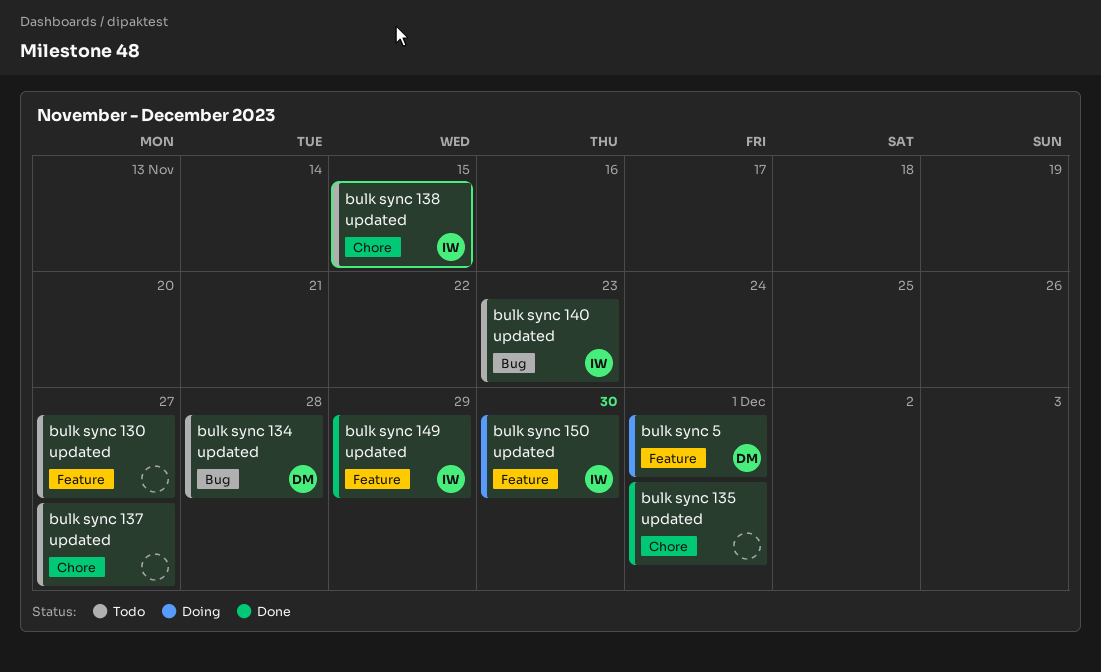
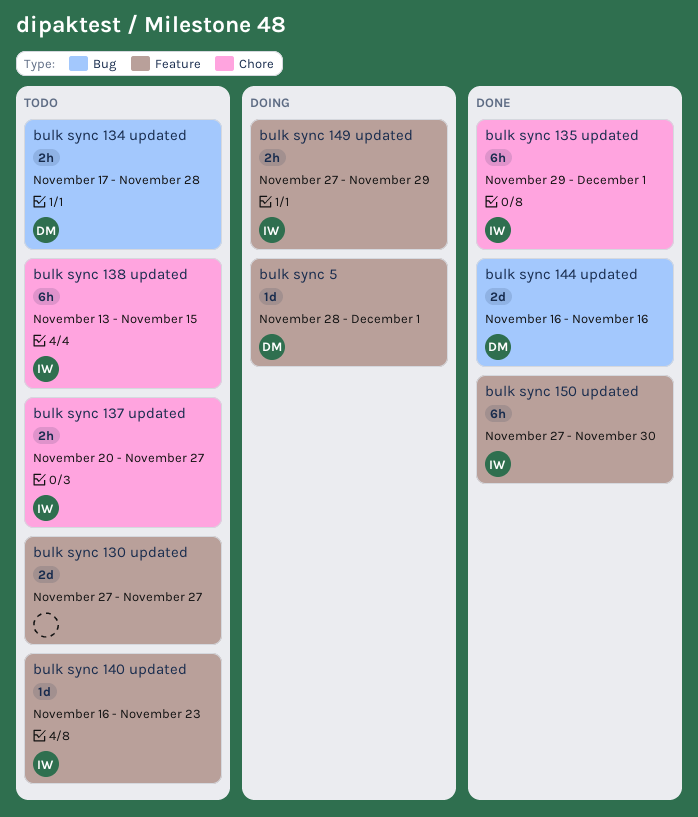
bulk sync 135 updated, owner: none -> IW
bulk sync 137 updated, owner: none -> IW
bulk sync 140 updated, label: Bug -> Feature
bulk sync 144 updated: none -> present
bulk sync 149 updated, status: Done -> Doing
bulk sync 150 updated, status: Doing -> Done

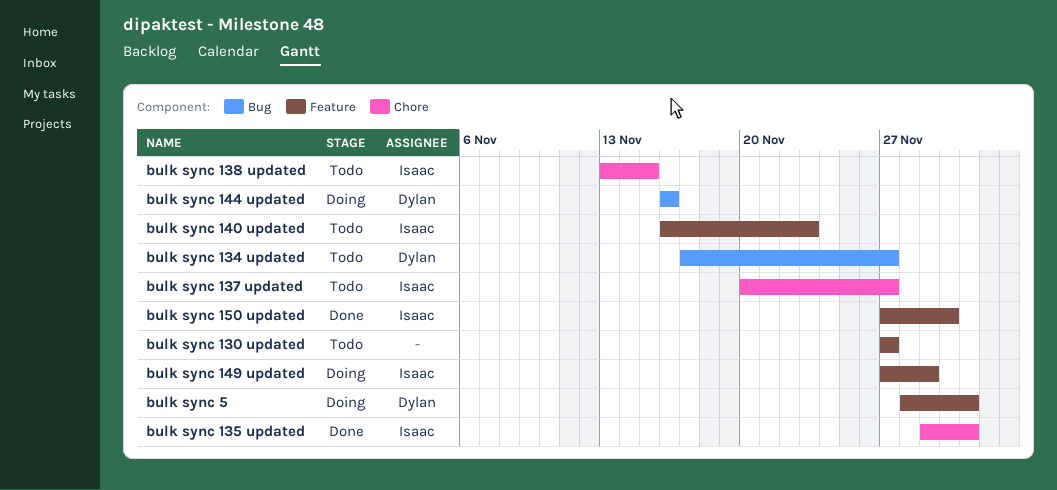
bulk sync 134 updated, due: Nov 28 -> Nov 27
bulk sync 144 updated, status: Done -> Doing

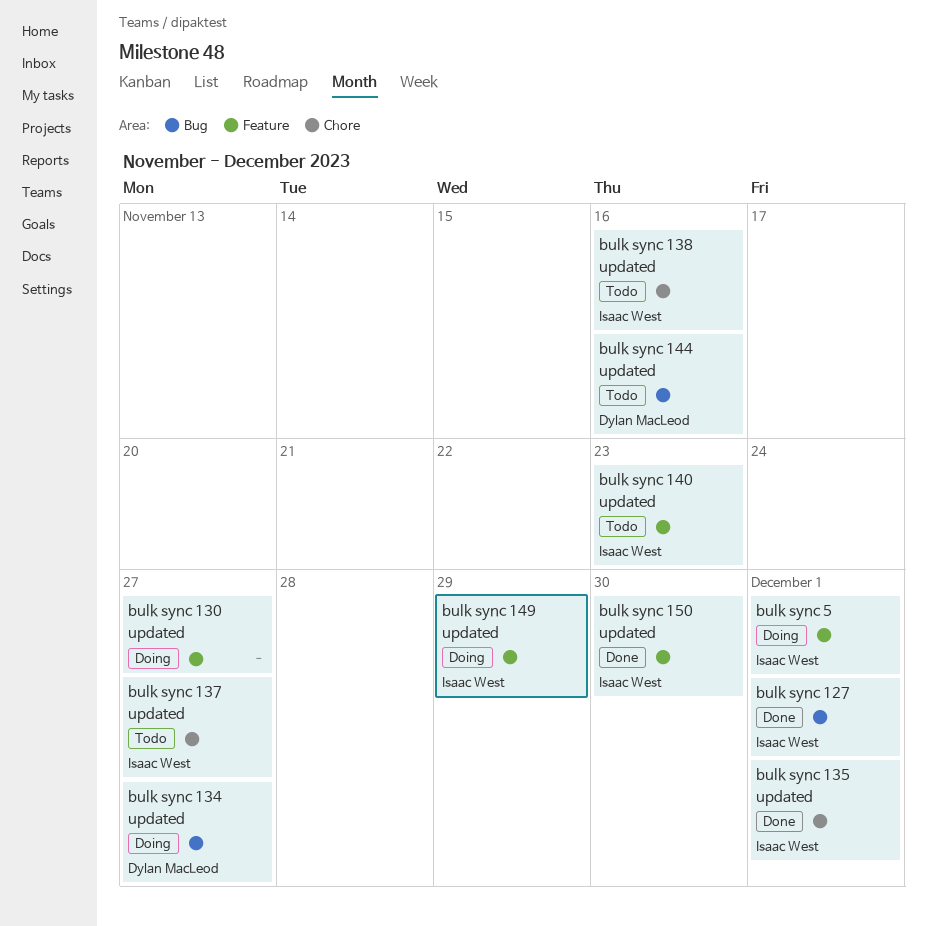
bulk sync 127: none -> present
bulk sync 130 updated, status: Todo -> Doing
bulk sync 134 updated, status: Todo -> Doing
bulk sync 138 updated, due: Nov 15 -> Nov 16
bulk sync 144 updated, status: Doing -> Todo
bulk sync 5, owner: Dylan MacLeod -> Isaac West

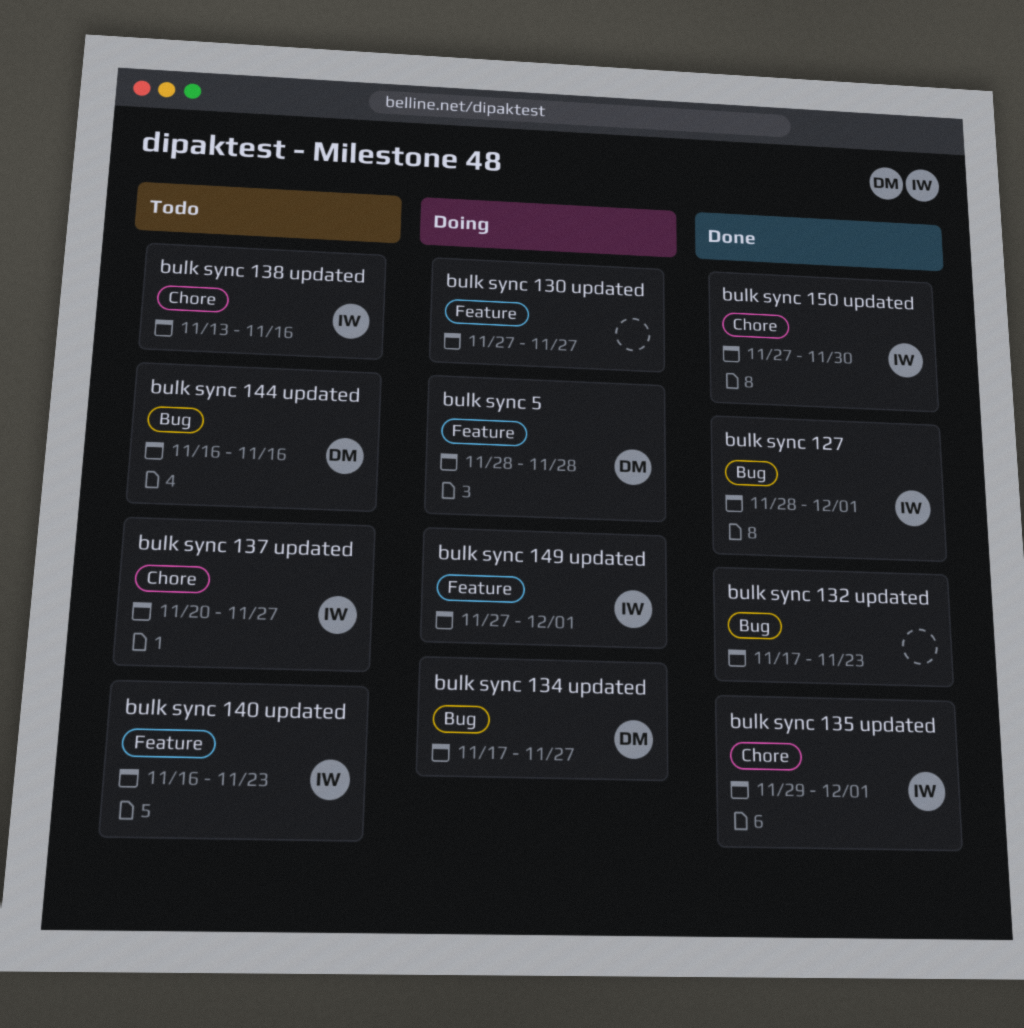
bulk sync 132 updated: none -> present
bulk sync 149 updated, due: Nov 29 -> Dec 1
bulk sync 150 updated, label: Feature -> Chore
bulk sync 5, owner: Isaac West -> Dylan MacLeod
bulk sync 5, due: Dec 1 -> Nov 28

